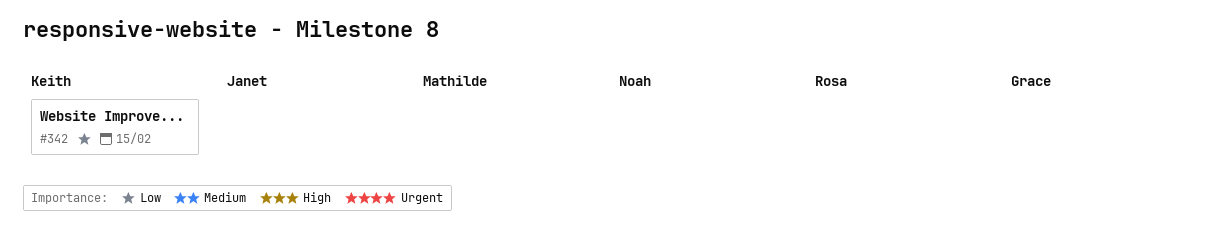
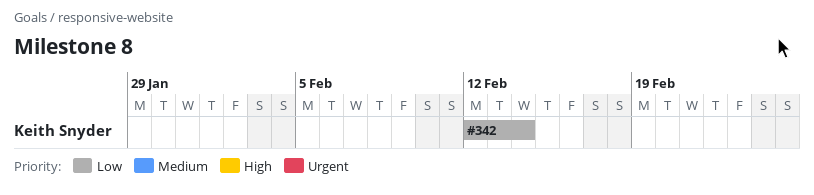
#342, due: Feb 15 -> Feb 14

